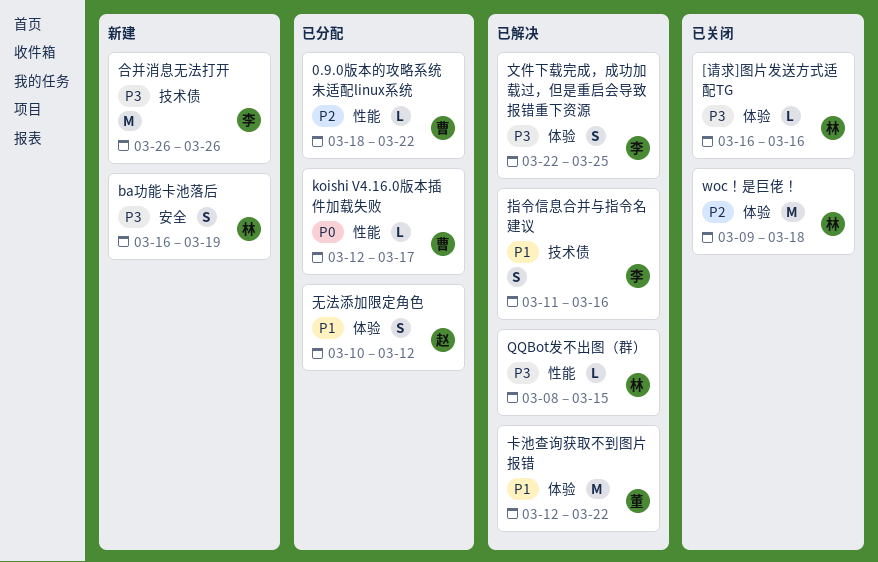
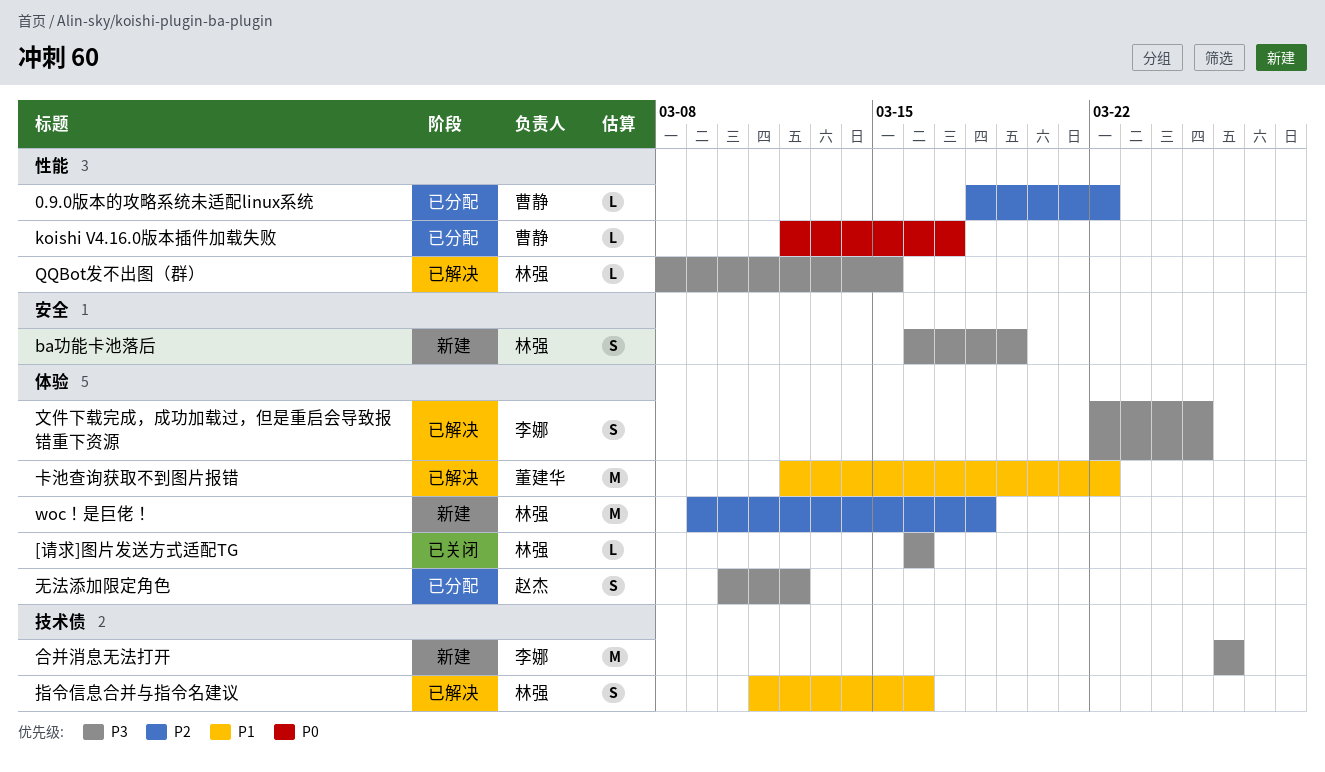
woc！是巨佬！, status: 已关闭 -> 新建
指令信息合并与指令名建议, owner: 李娜 -> 林强
无法添加限定角色, priority: P1 -> P3

